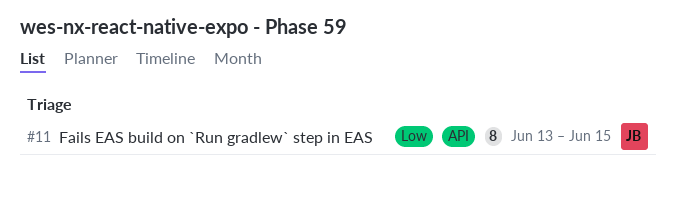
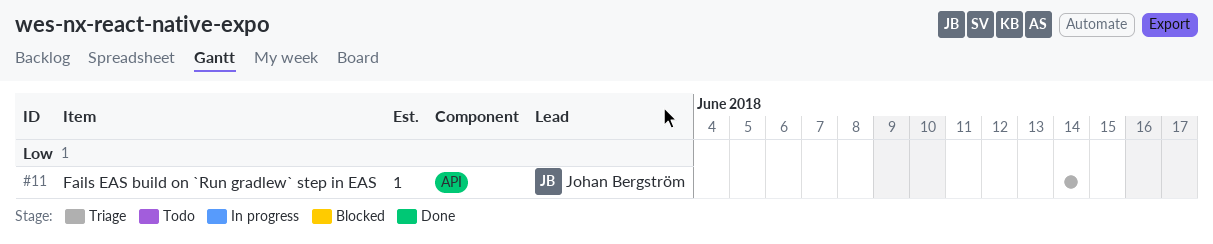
#11, estimate: 8 -> 1
#11, start: Jun 13 -> Jun 14
#11, due: Jun 15 -> Jun 14

